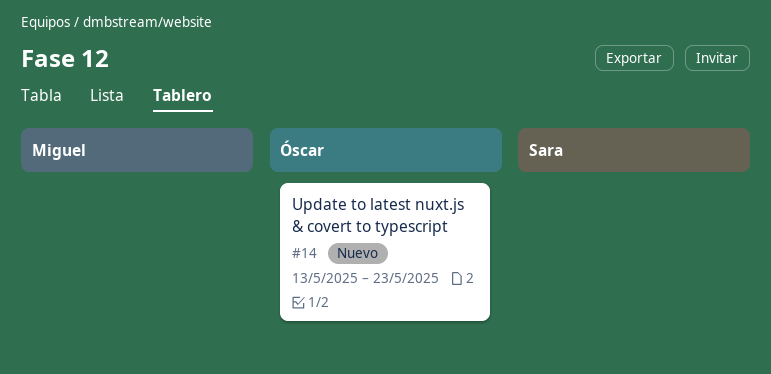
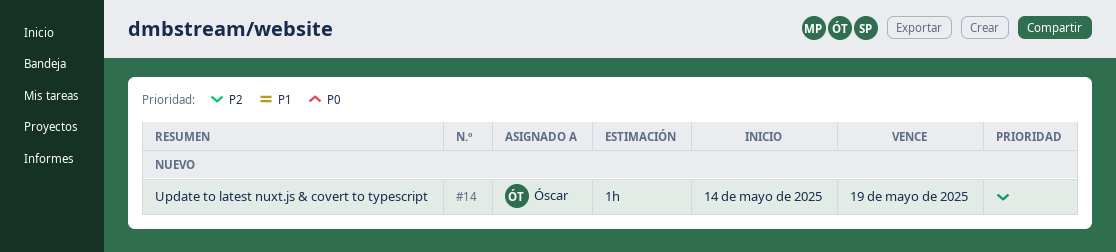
#14, start: May 13 -> May 14
#14, due: May 23 -> May 19

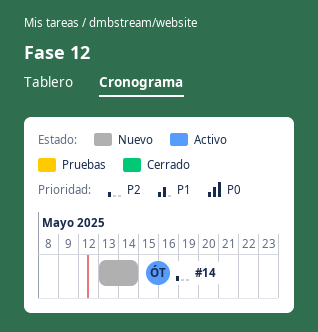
#14, start: May 14 -> May 13
#14, due: May 19 -> May 14

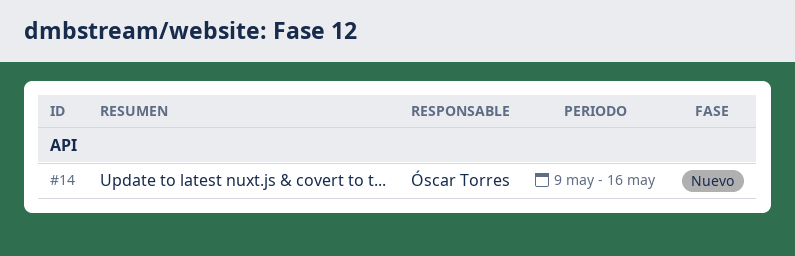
#14, start: May 13 -> May 9
#14, due: May 14 -> May 16

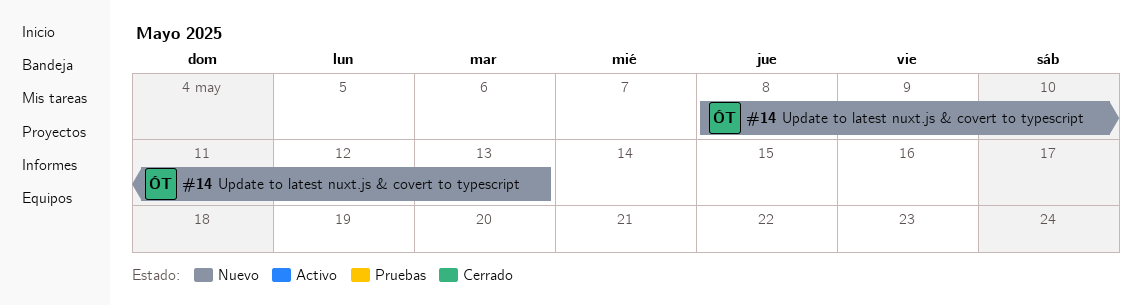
#14, start: May 9 -> May 8
#14, due: May 16 -> May 13

